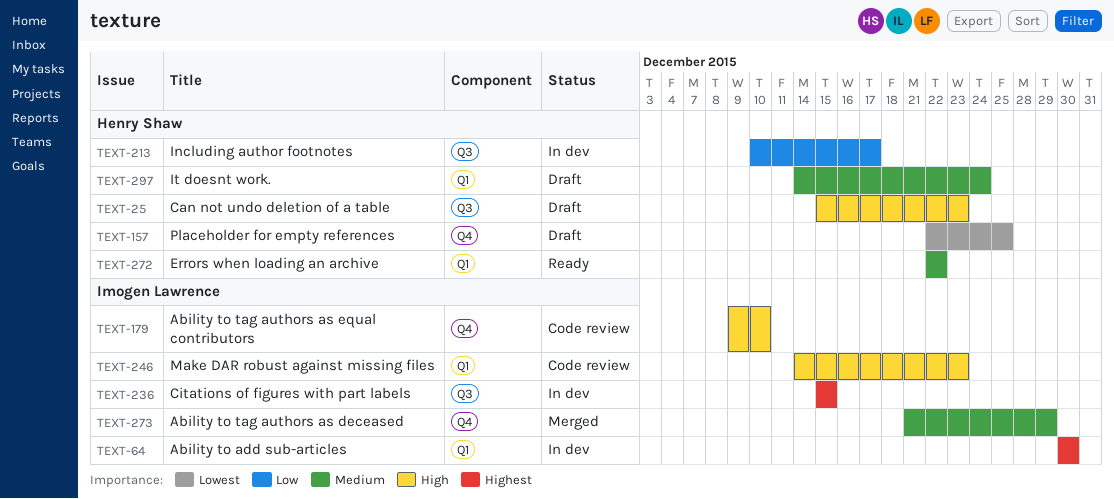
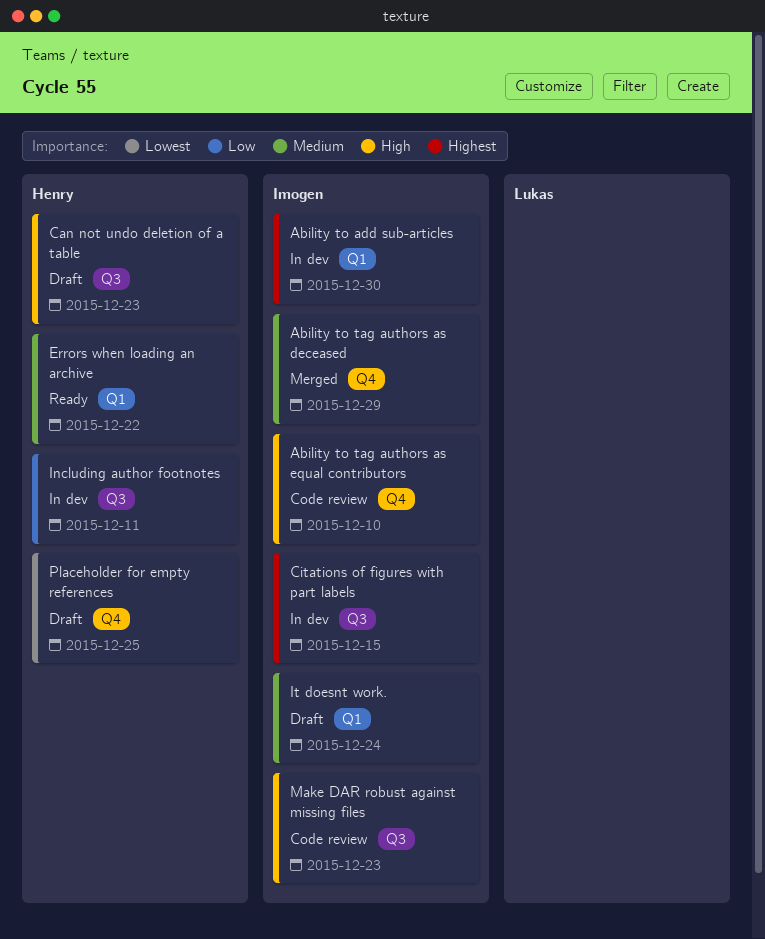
Including author footnotes, due: Dec 17 -> Dec 11
It doesnt work., owner: Henry Shaw -> Imogen Lawrence
Make DAR robust against missing files, label: Q1 -> Q3

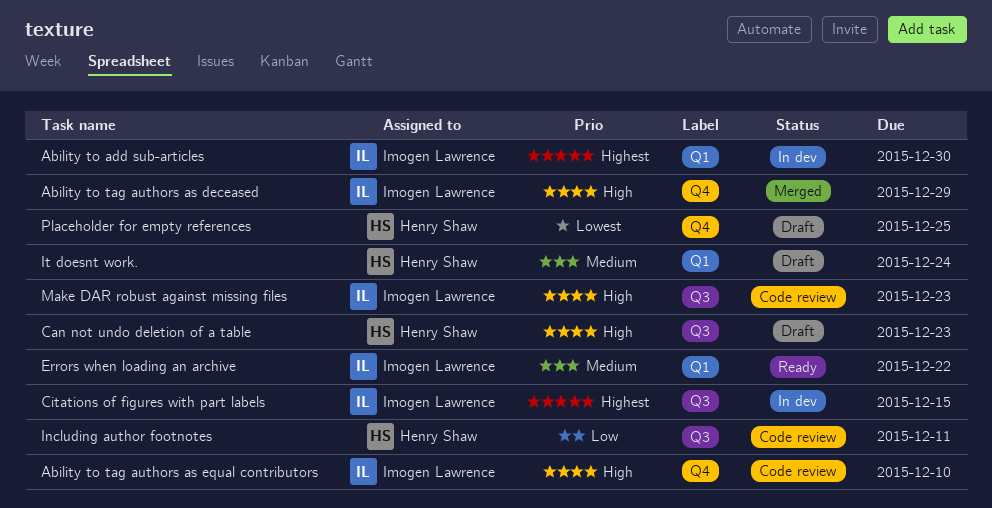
Ability to tag authors as deceased, priority: Medium -> High
Errors when loading an archive, owner: Henry Shaw -> Imogen Lawrence
Including author footnotes, status: In dev -> Code review
It doesnt work., owner: Imogen Lawrence -> Henry Shaw

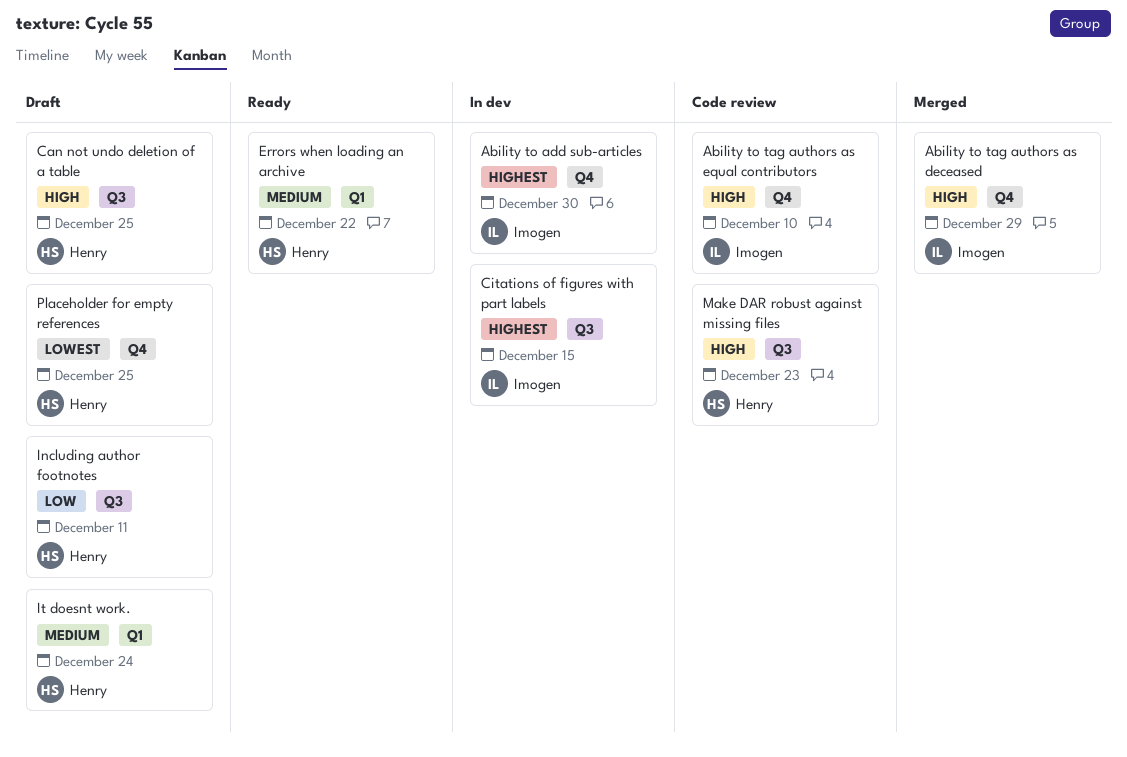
Ability to add sub-articles, label: Q1 -> Q4
Can not undo deletion of a table, due: Dec 23 -> Dec 25
Errors when loading an archive, owner: Imogen Lawrence -> Henry Shaw
Including author footnotes, status: Code review -> Draft
Make DAR robust against missing files, owner: Imogen Lawrence -> Henry Shaw

